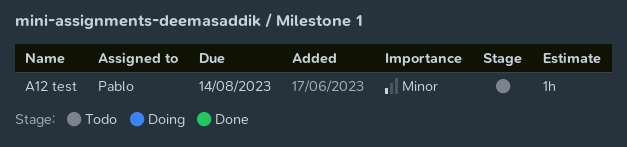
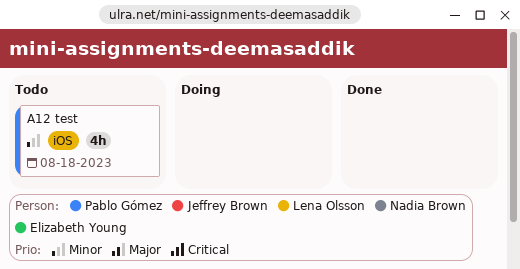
A12 test, estimate: 1h -> 4h
A12 test, due: Aug 14 -> Aug 18

